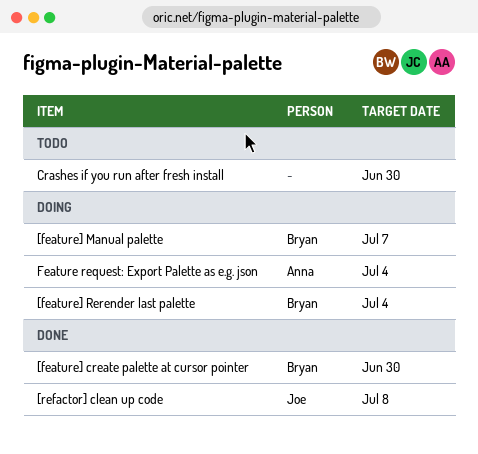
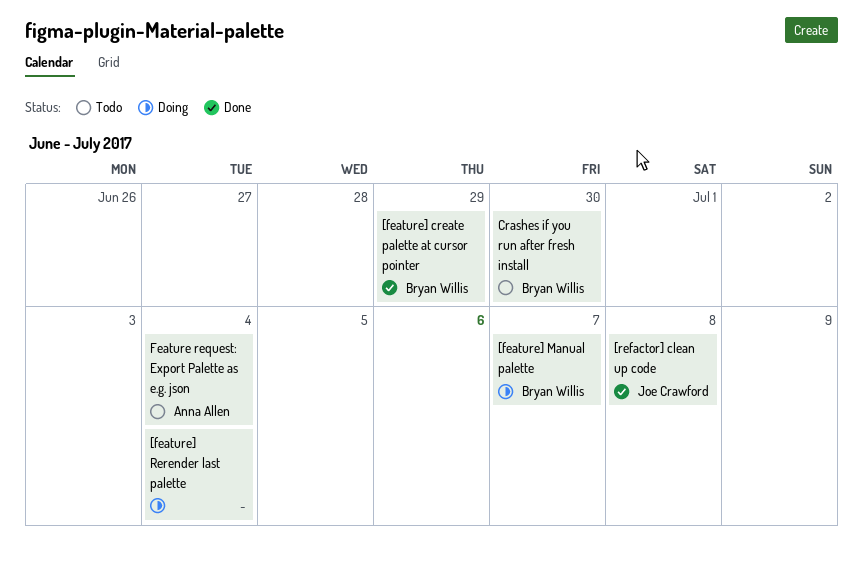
[feature] create palette at cursor pointer, due: Jun 30 -> Jun 29
[feature] Rerender last palette, owner: Bryan Willis -> none
Crashes if you run after fresh install, owner: none -> Bryan Willis
Feature request: Export Palette as e.g. json, status: Doing -> Todo

